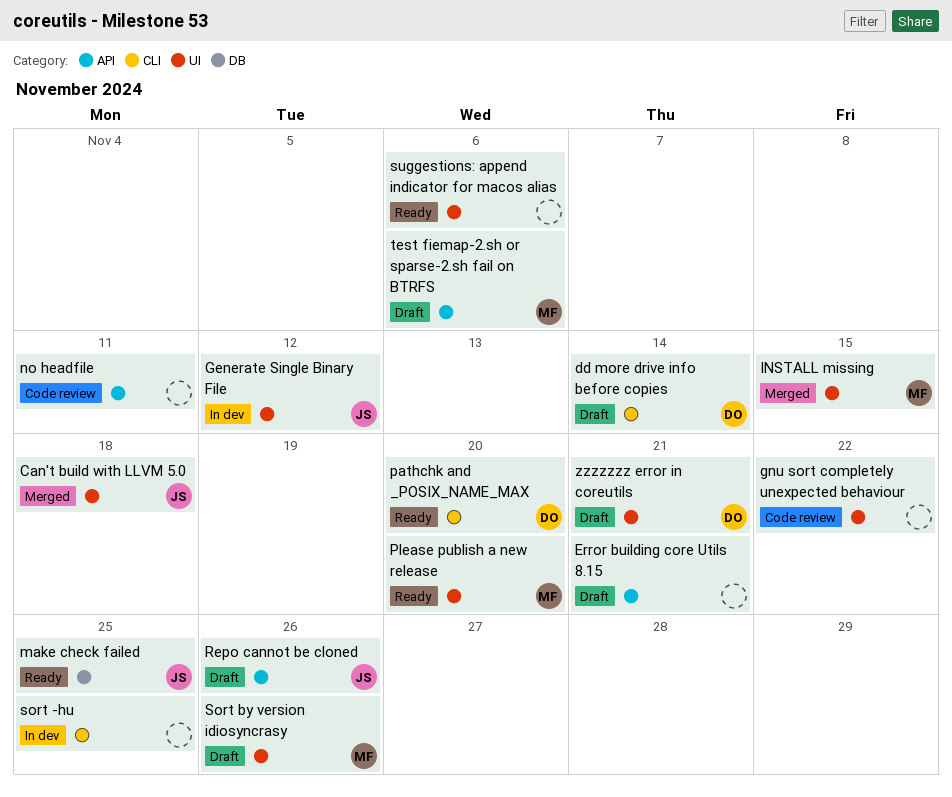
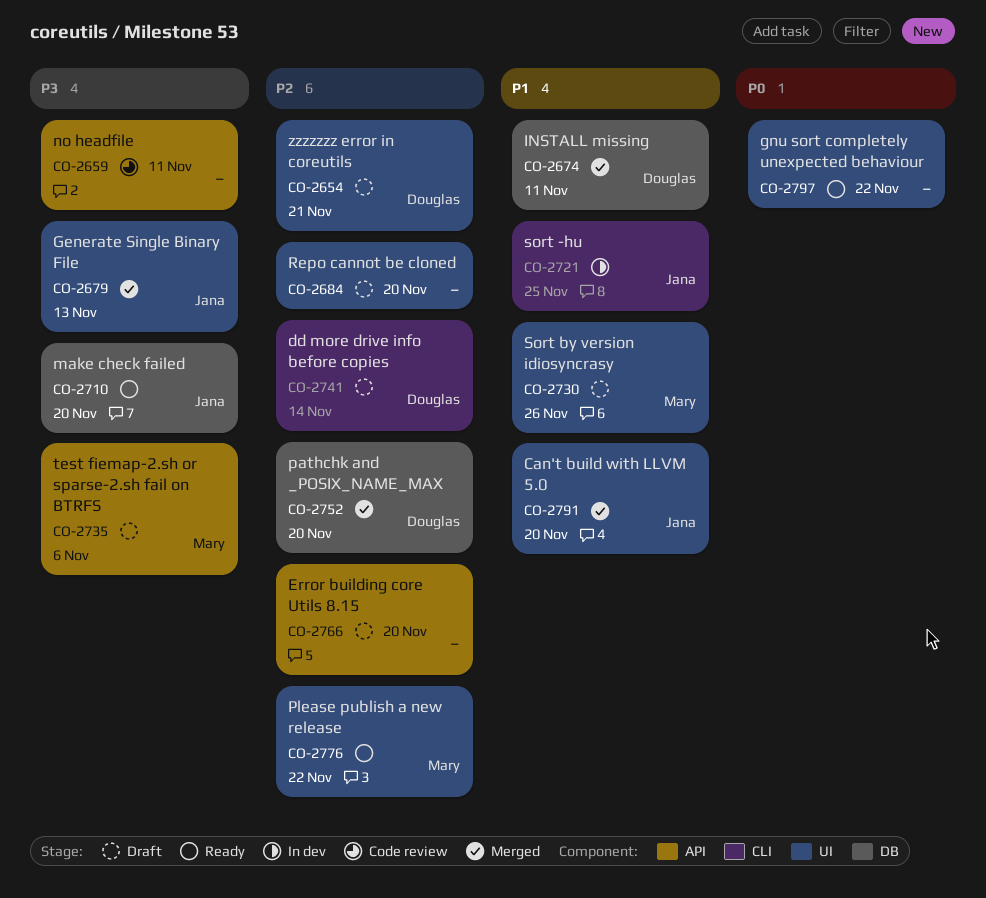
Can't build with LLVM 5.0, due: Nov 18 -> Nov 20
Error building core Utils 8.15, due: Nov 21 -> Nov 20
Generate Single Binary File, status: In dev -> Merged
Generate Single Binary File, due: Nov 12 -> Nov 13
gnu sort completely unexpected behaviour, status: Code review -> Ready
INSTALL missing, owner: Mary -> Douglas
INSTALL missing, label: UI -> DB
INSTALL missing, due: Nov 15 -> Nov 11
make check failed, due: Nov 25 -> Nov 20
pathchk and _POSIX_NAME_MAX, status: Ready -> Merged
pathchk and _POSIX_NAME_MAX, label: CLI -> DB
Please publish a new release, due: Nov 20 -> Nov 22
Repo cannot be cloned, owner: Jana -> none
Repo cannot be cloned, label: API -> UI
Repo cannot be cloned, due: Nov 26 -> Nov 20
sort -hu, owner: none -> Jana
suggestions: append indicator for macos alias: present -> none

